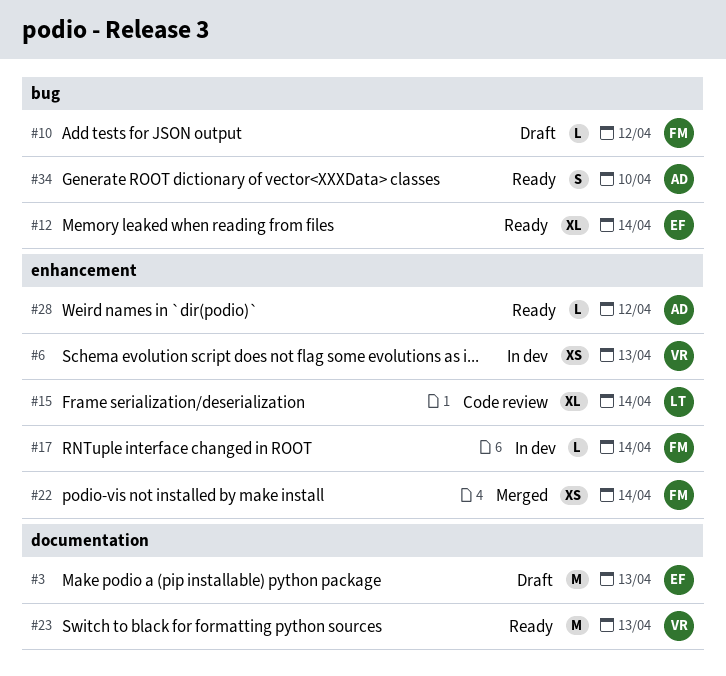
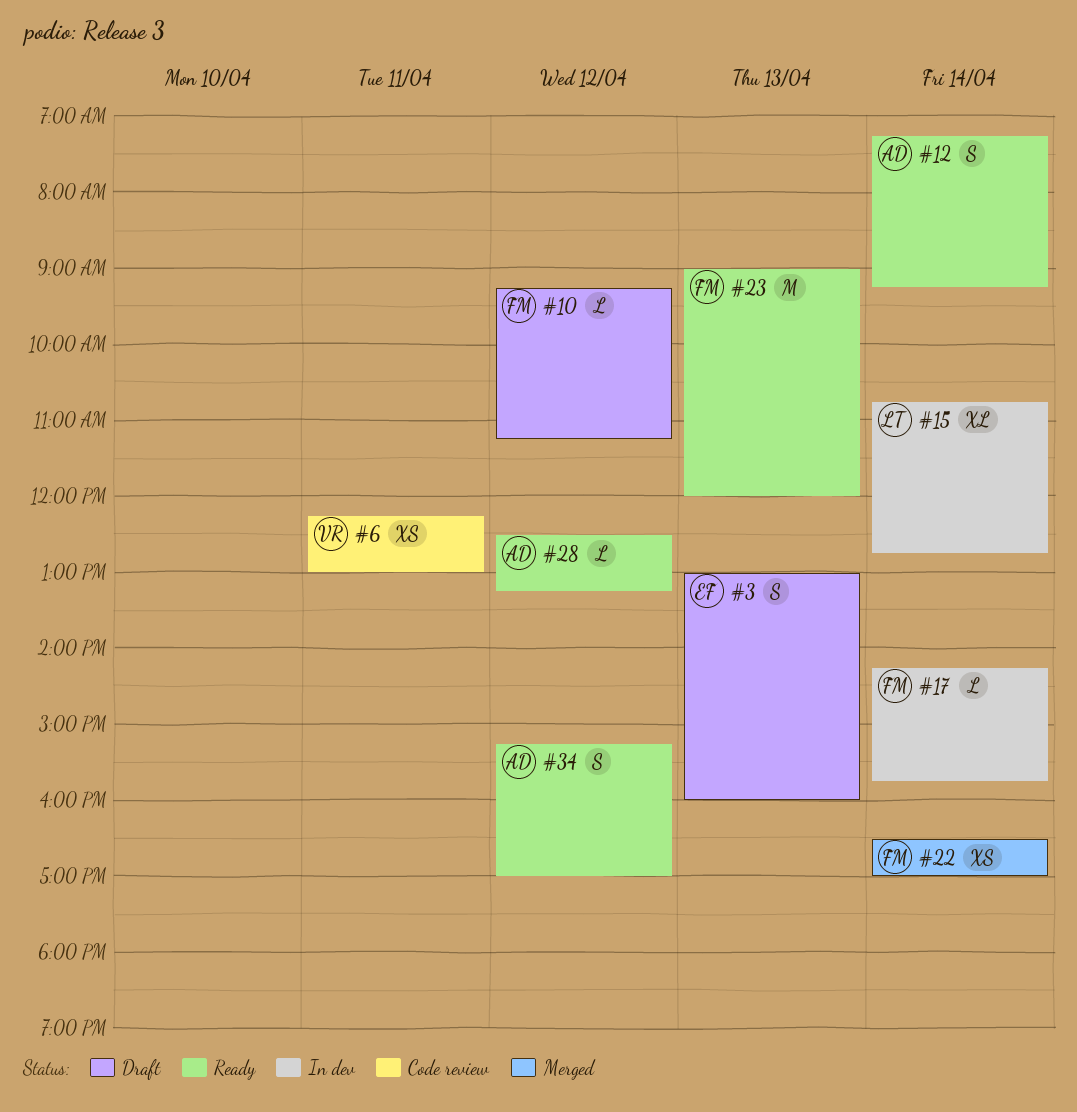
#3, estimate: M -> S
#6, status: In dev -> Code review
#6, day: Apr 13 -> Apr 11
#12, owner: EF -> AD
#12, estimate: XL -> S
#15, status: Code review -> In dev
#23, owner: VR -> FM
#34, day: Apr 10 -> Apr 12

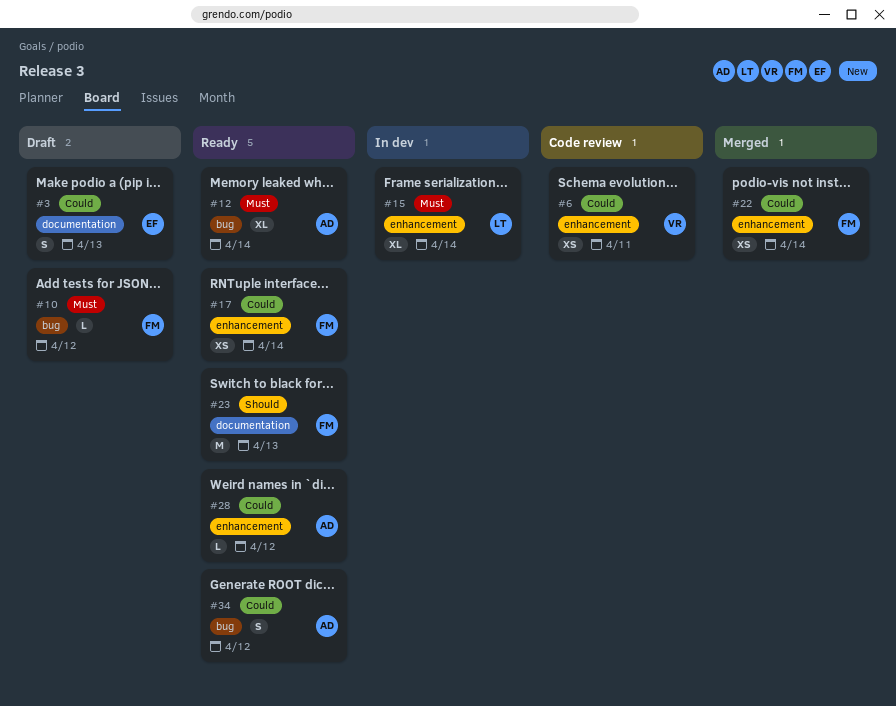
#12, estimate: S -> XL
#17, status: In dev -> Ready
#17, estimate: L -> XS

